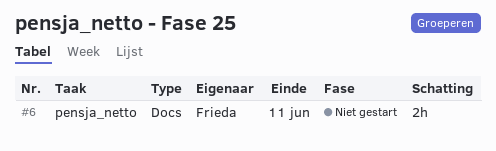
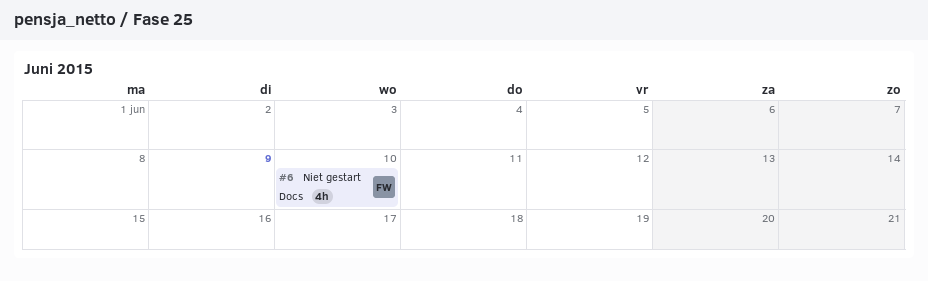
#6, estimate: 2h -> 4h
#6, due: Jun 11 -> Jun 10

